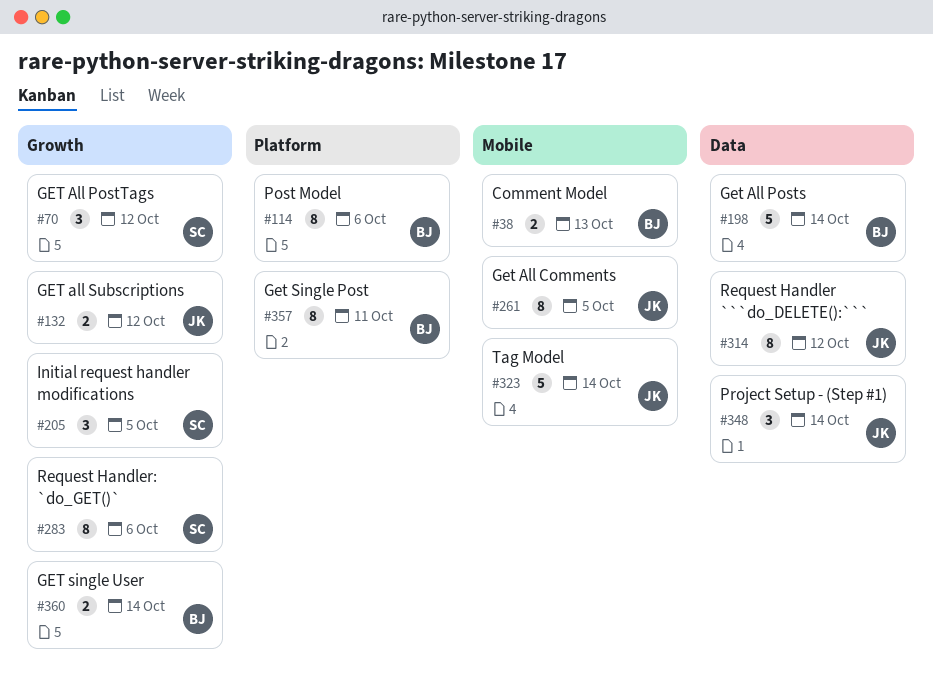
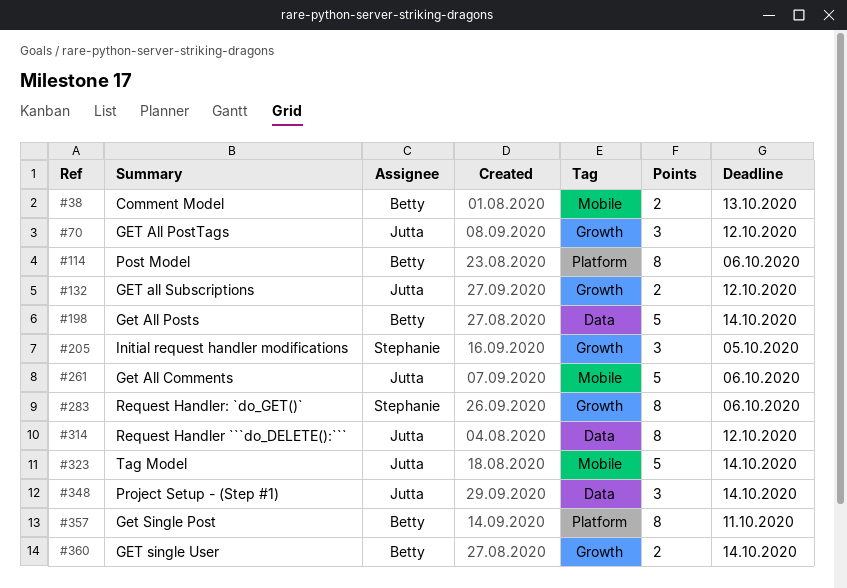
#70, owner: Stephanie -> Jutta
#261, estimate: 8 -> 5
#261, due: Oct 5 -> Oct 6

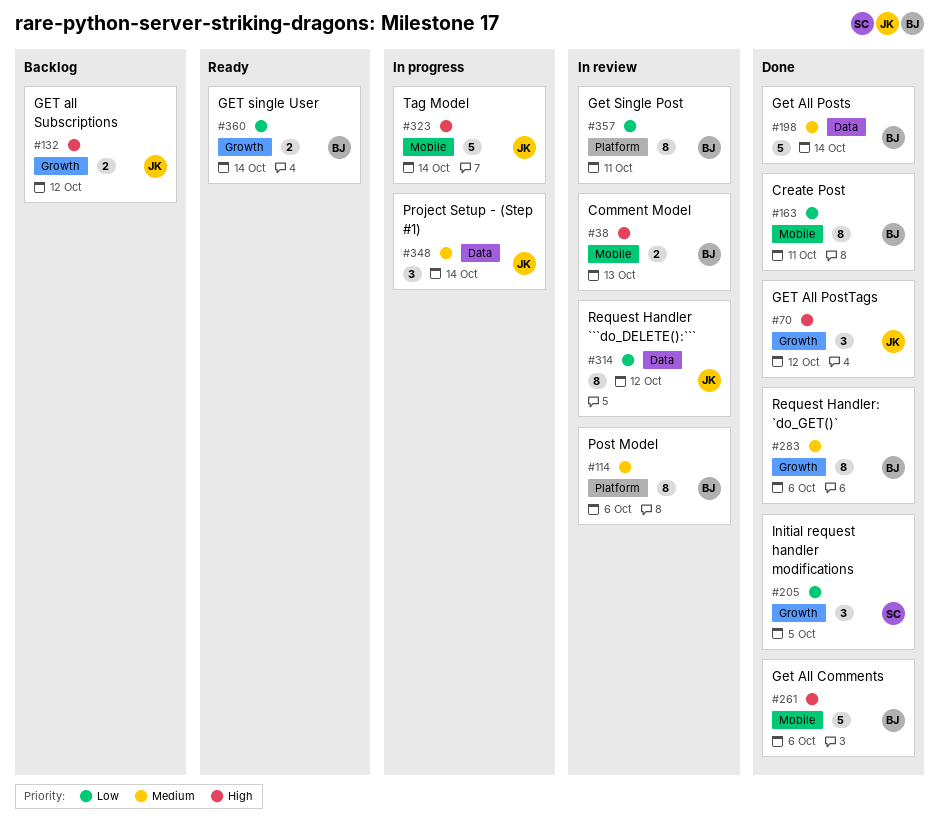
#163: none -> present
#261, owner: Jutta -> Betty
#283, owner: Stephanie -> Betty

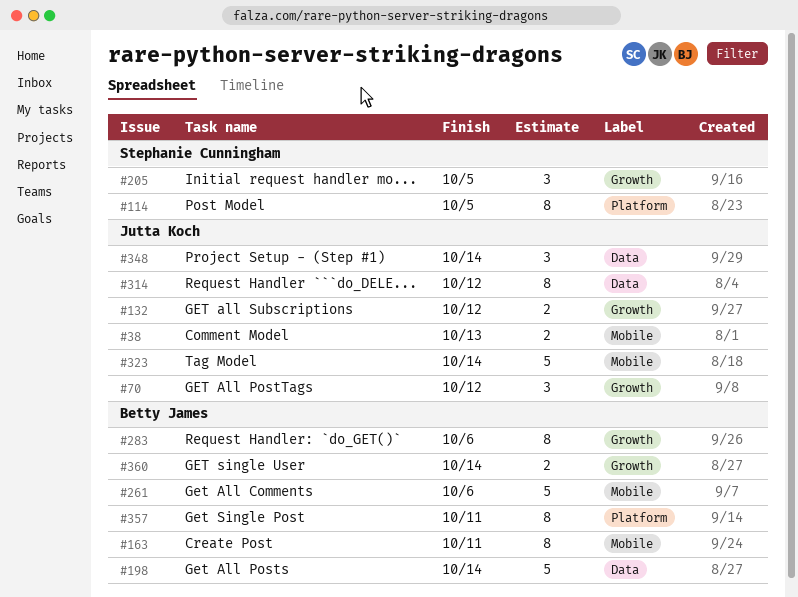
#38, owner: Betty James -> Jutta Koch
#114, owner: Betty James -> Stephanie Cunningham
#114, due: Oct 6 -> Oct 5

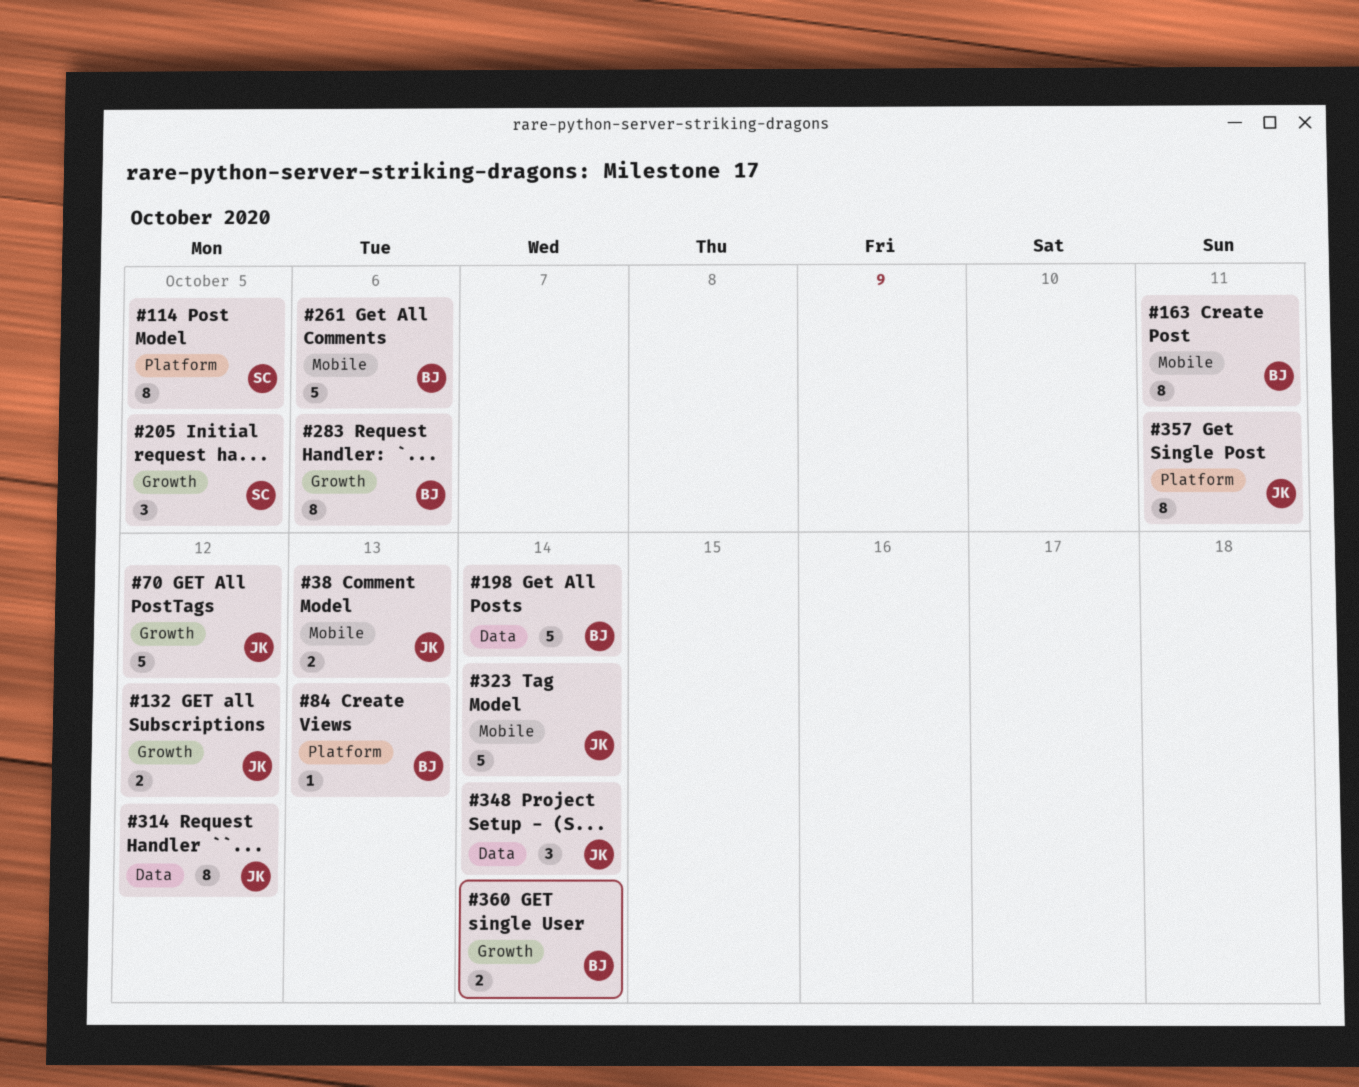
#70, estimate: 3 -> 5
#84: none -> present
#357, owner: Betty James -> Jutta Koch

